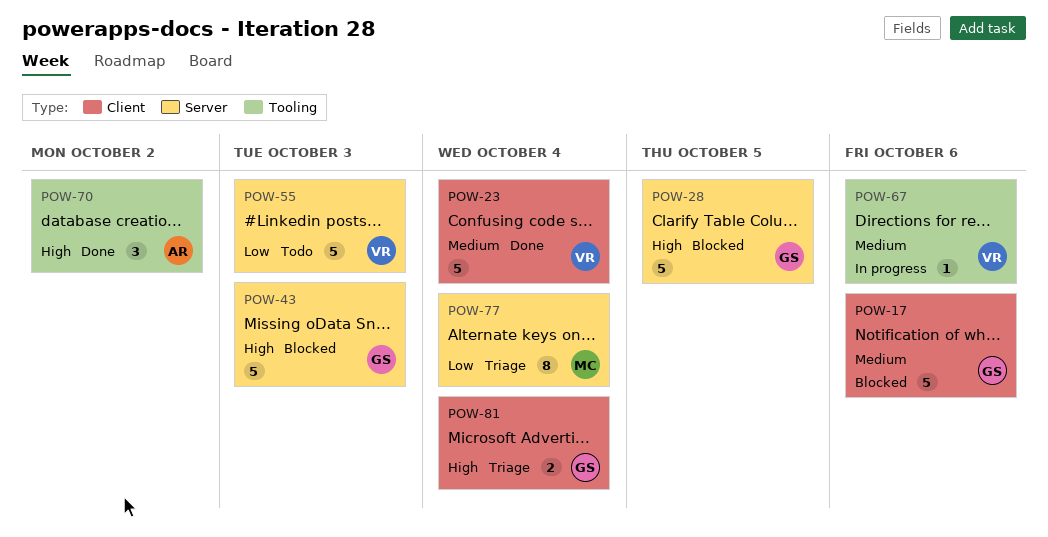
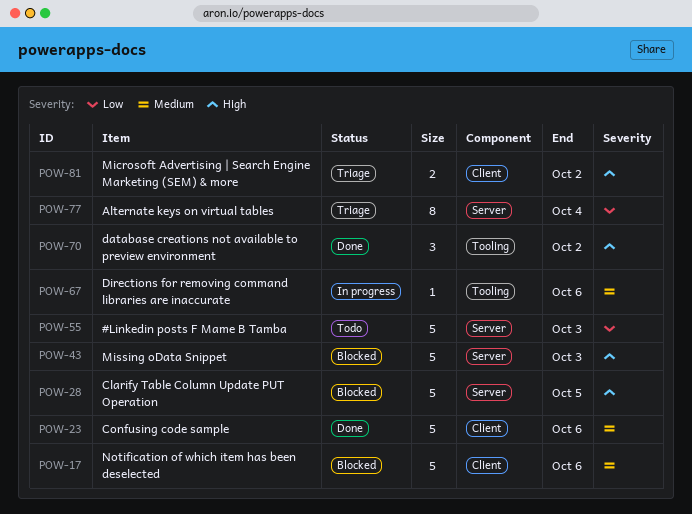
POW-23, due: Oct 4 -> Oct 6
POW-81, due: Oct 4 -> Oct 2

